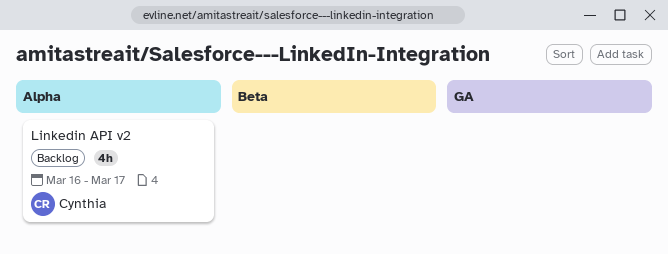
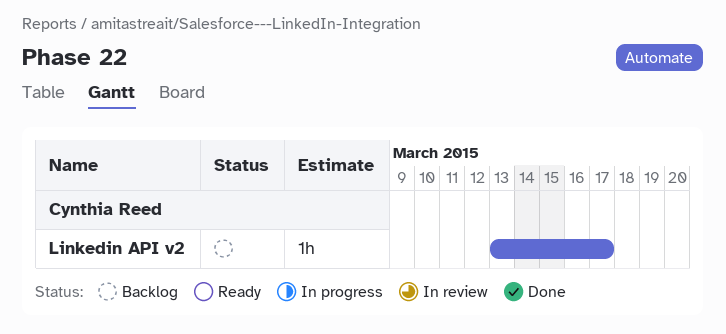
Linkedin API v2, estimate: 4h -> 1h
Linkedin API v2, start: Mar 16 -> Mar 13

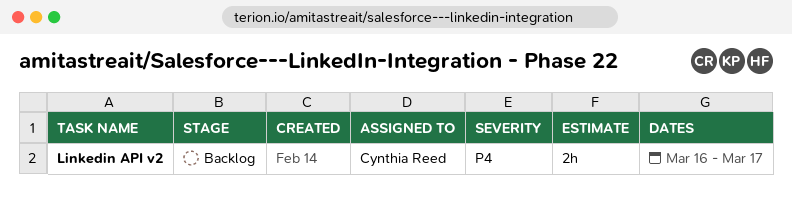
Linkedin API v2, estimate: 1h -> 2h
Linkedin API v2, start: Mar 13 -> Mar 16

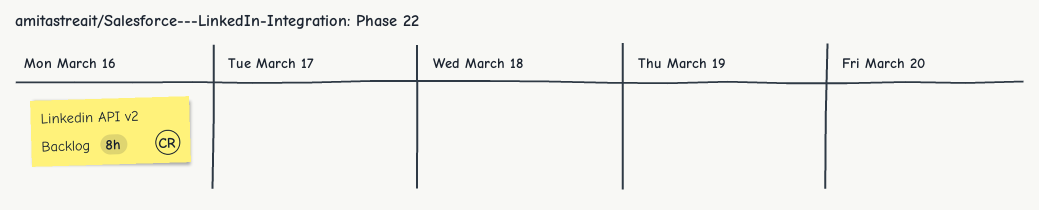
Linkedin API v2, estimate: 2h -> 8h
Linkedin API v2, due: Mar 17 -> Mar 16

